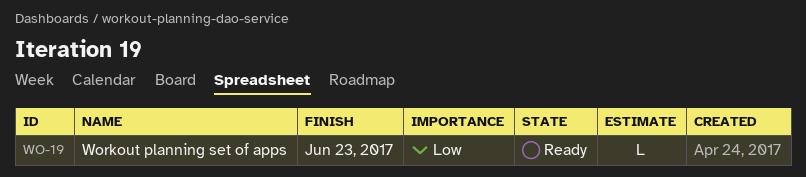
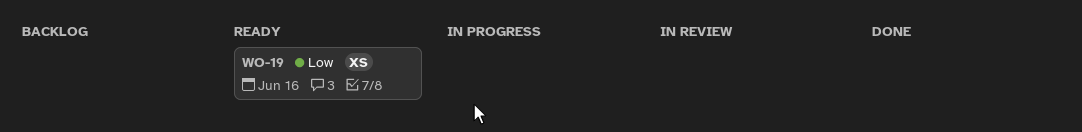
WO-19, estimate: L -> XS
WO-19, due: Jun 23 -> Jun 16

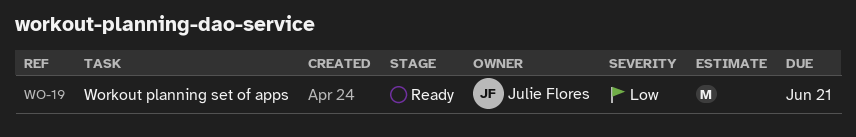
WO-19, estimate: XS -> M
WO-19, due: Jun 16 -> Jun 21

